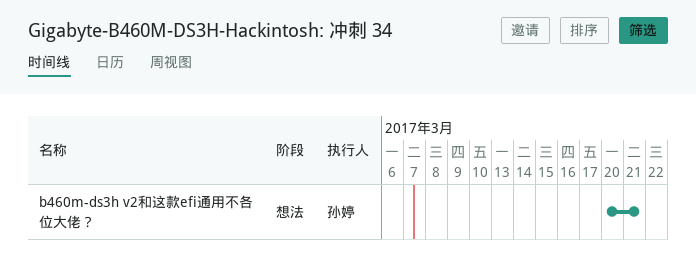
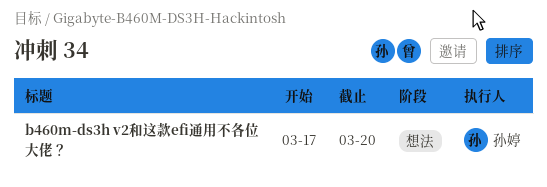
b460m-ds3h v2和这款efi通用不各位大佬？, start: Mar 20 -> Mar 17
b460m-ds3h v2和这款efi通用不各位大佬？, due: Mar 21 -> Mar 20

